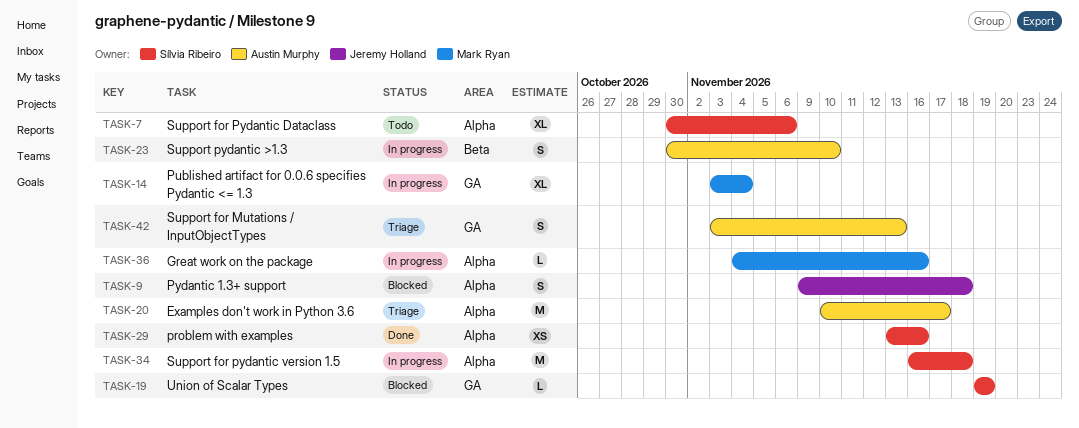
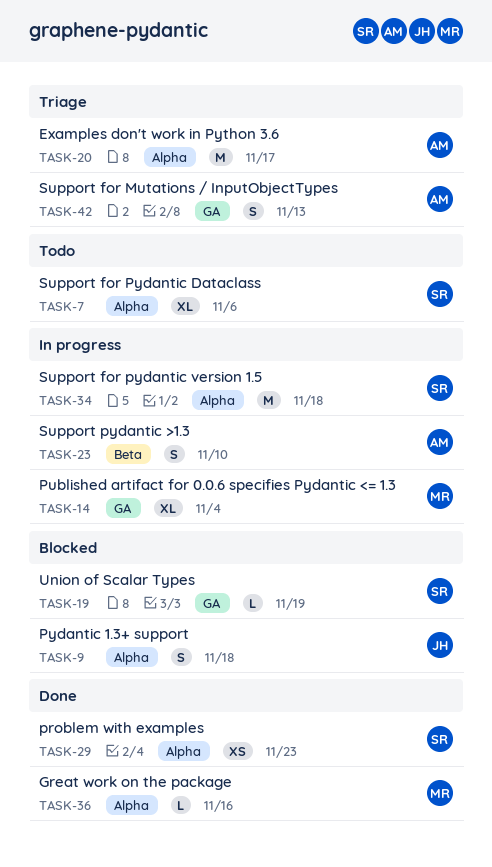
TASK-29, due: Nov 16 -> Nov 23
TASK-36, status: In progress -> Done

